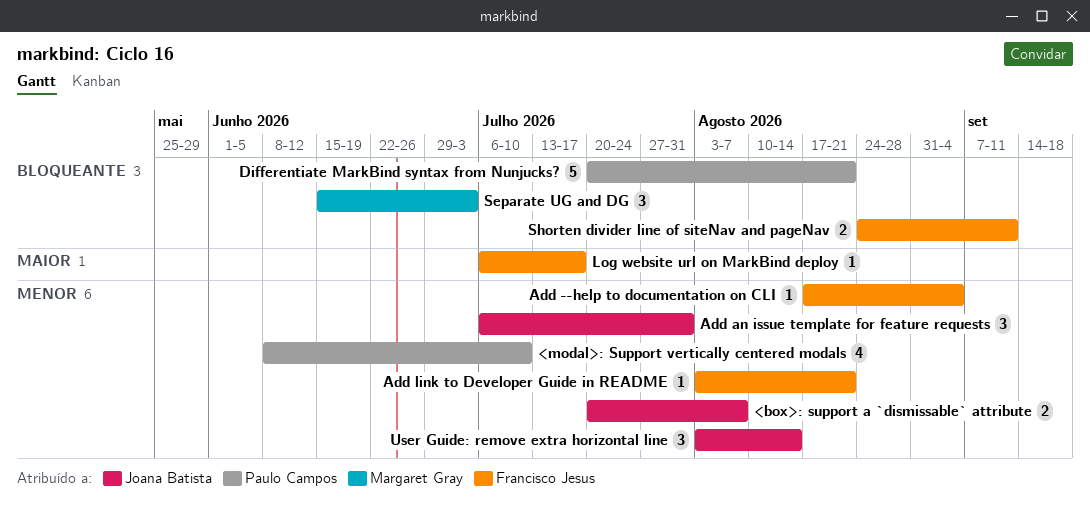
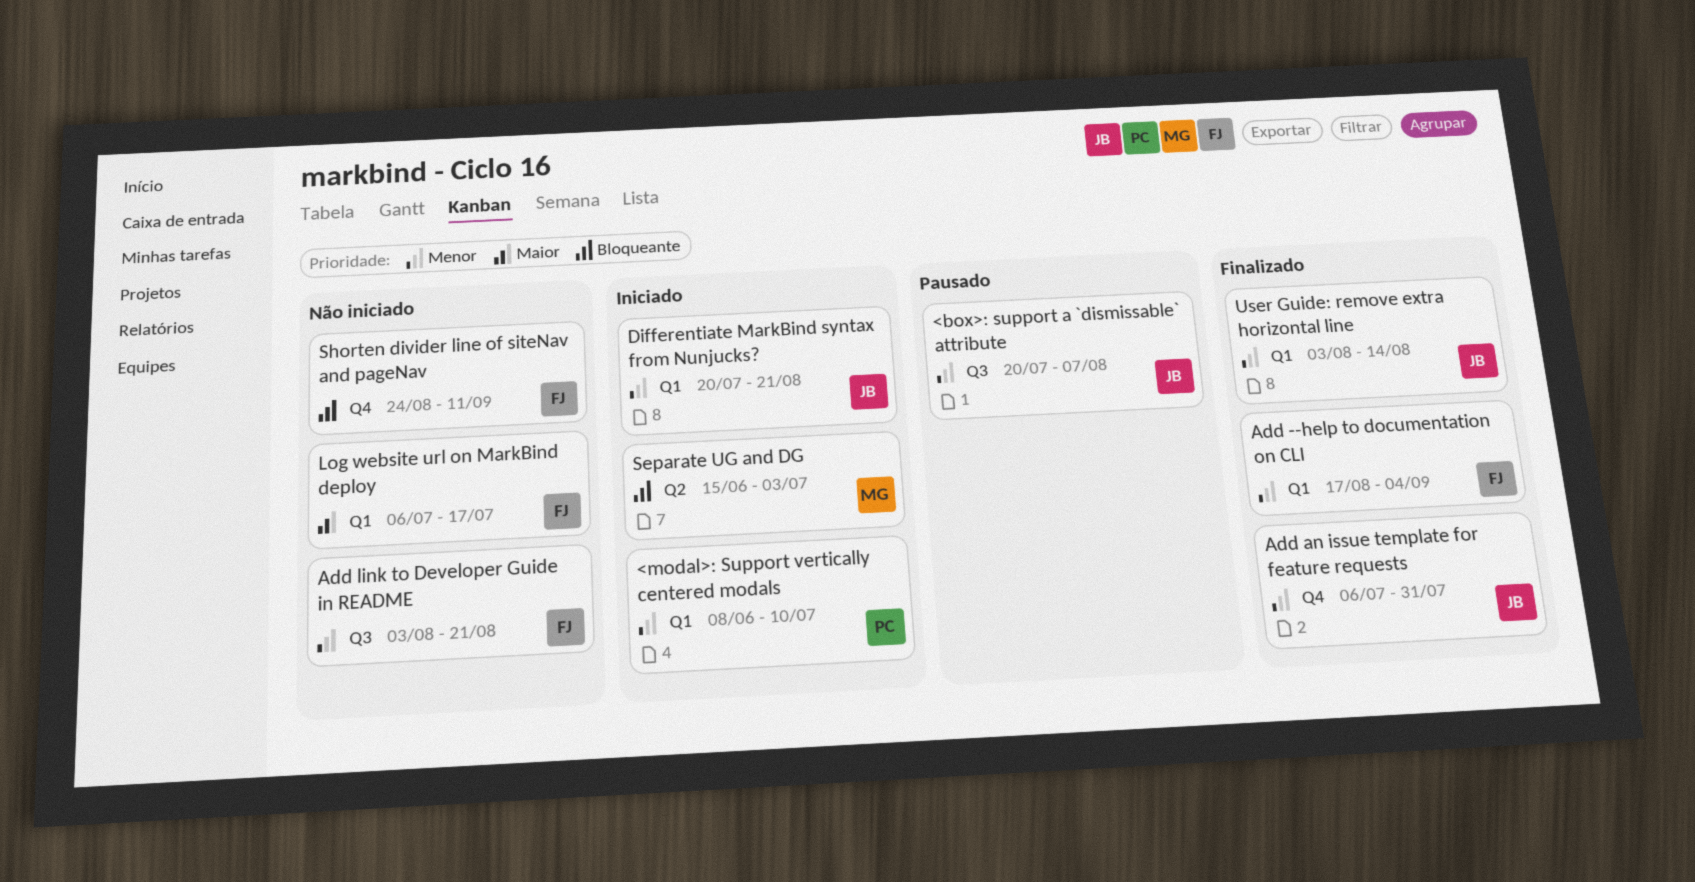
Differentiate MarkBind syntax from Nunjucks?, owner: Paulo Campos -> Joana Batista
Differentiate MarkBind syntax from Nunjucks?, priority: Bloqueante -> Menor

